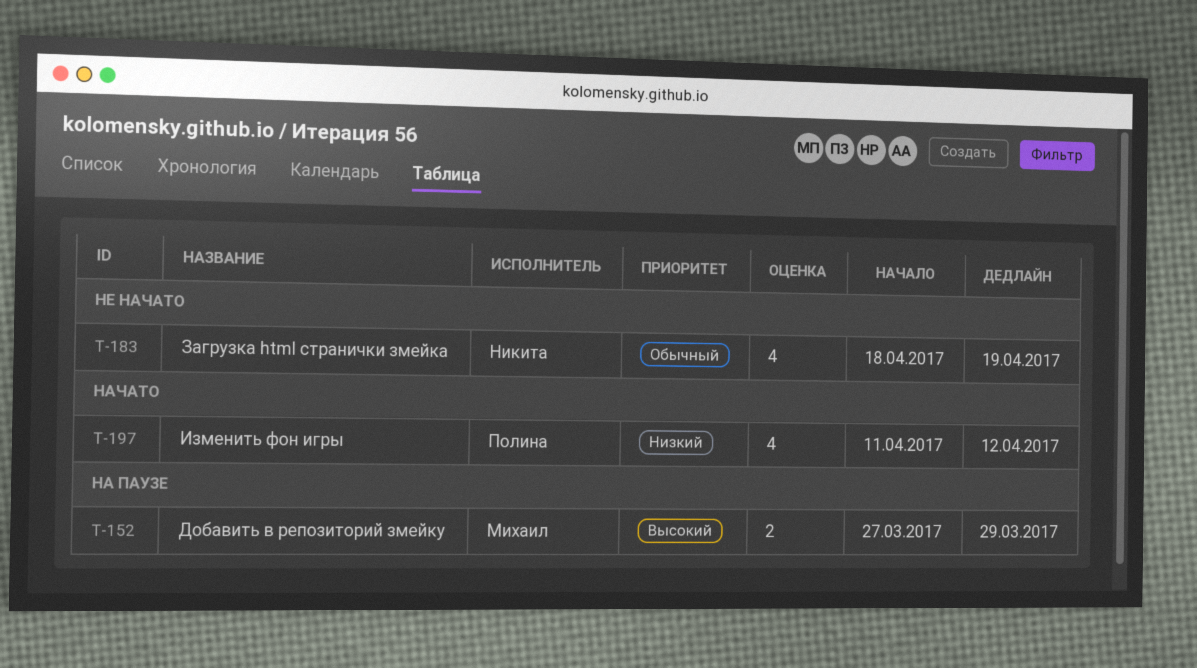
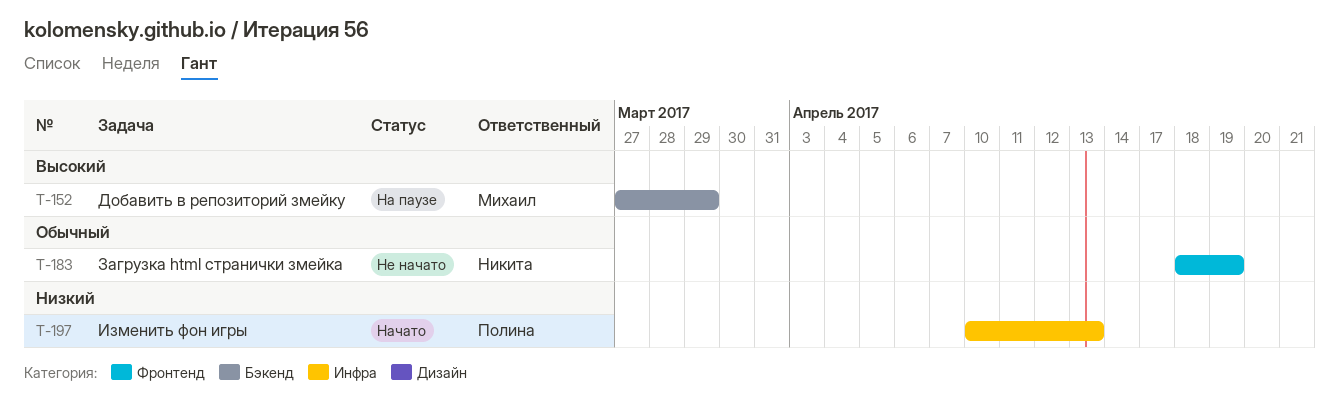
T-197, start: Apr 11 -> Apr 10
T-197, due: Apr 12 -> Apr 13

